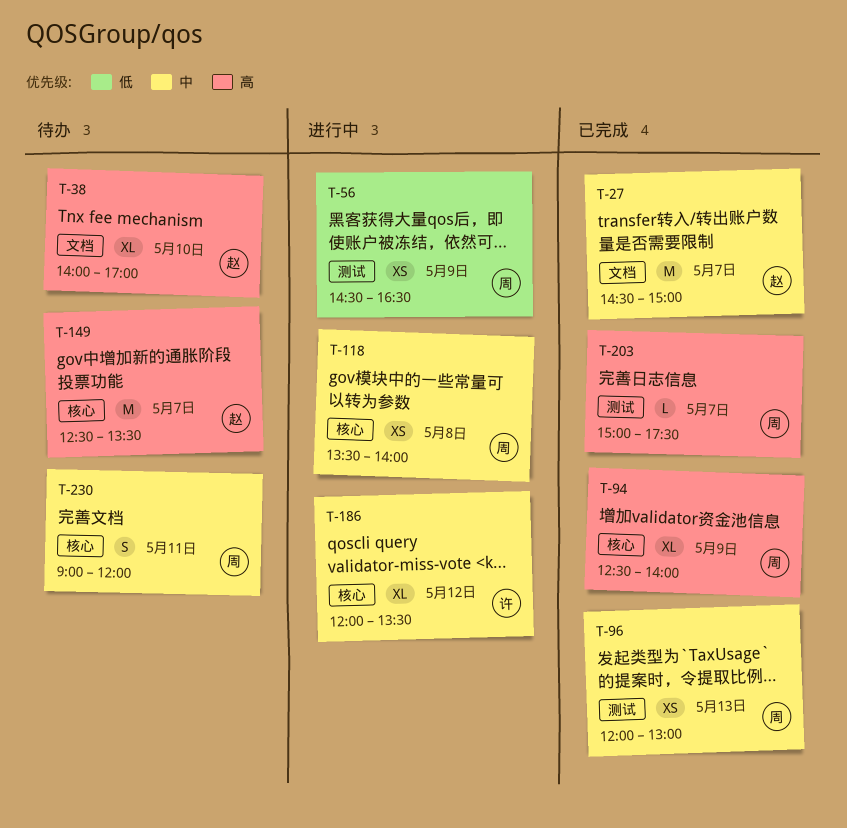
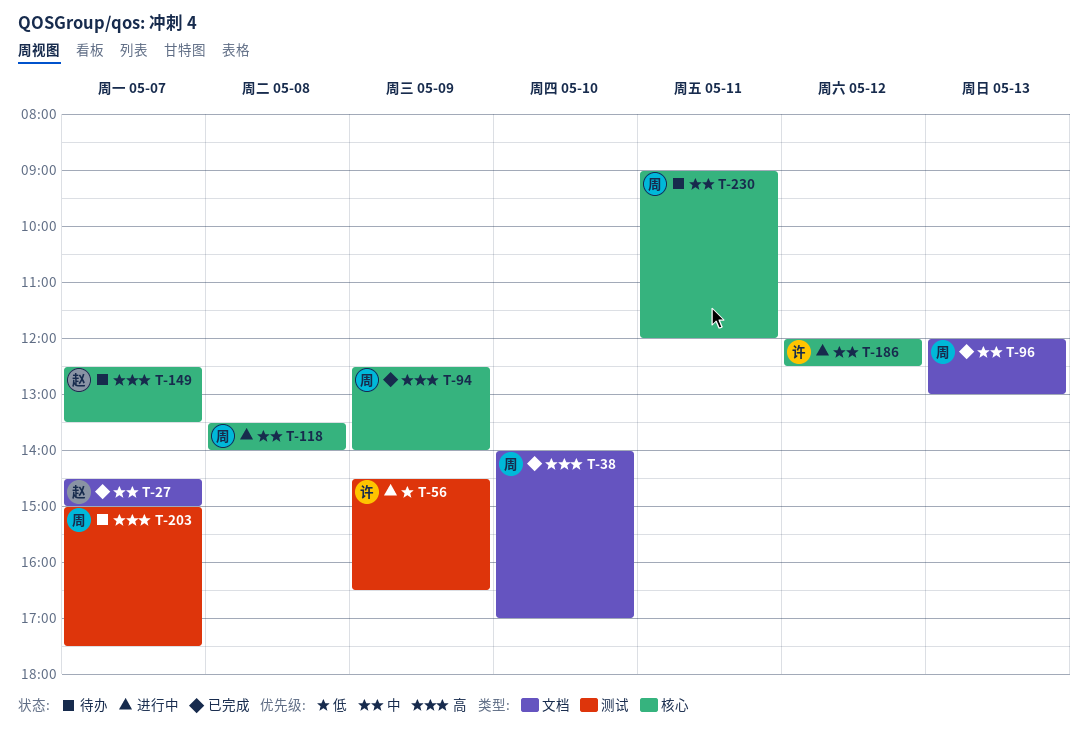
T-38, status: 待办 -> 已完成
T-38, owner: 赵 -> 周
T-56, owner: 周 -> 许
T-96, label: 测试 -> 文档
T-186, ends: 13:30 -> 12:30
T-203, status: 已完成 -> 待办

